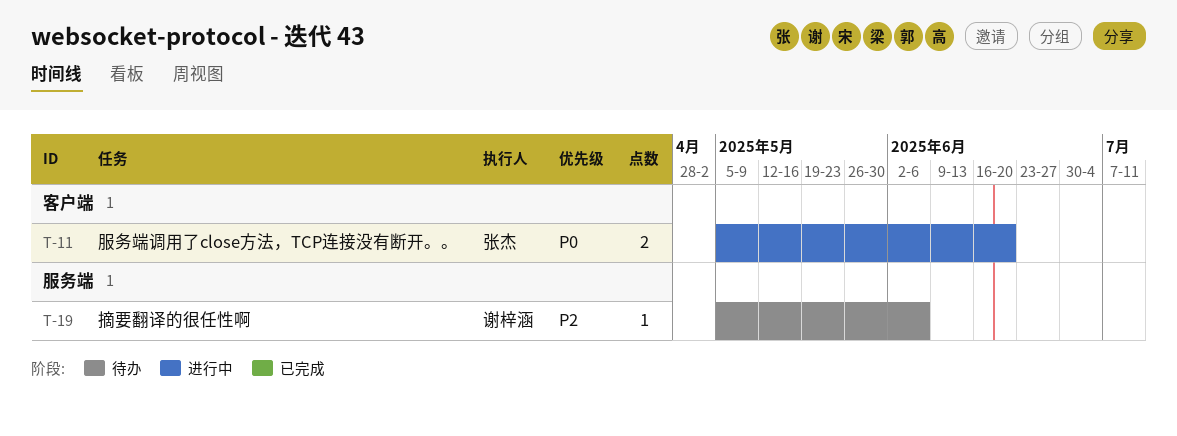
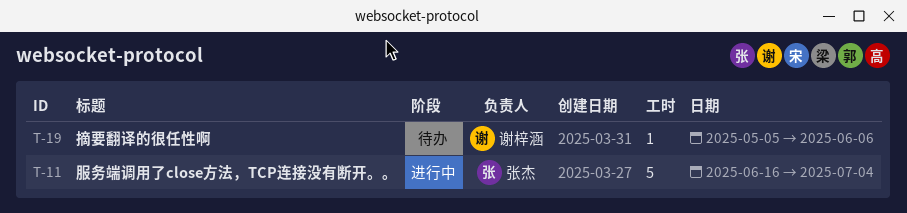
T-11, estimate: 2 -> 5
T-11, start: May 5 -> Jun 16
T-11, due: Jun 20 -> Jul 4

